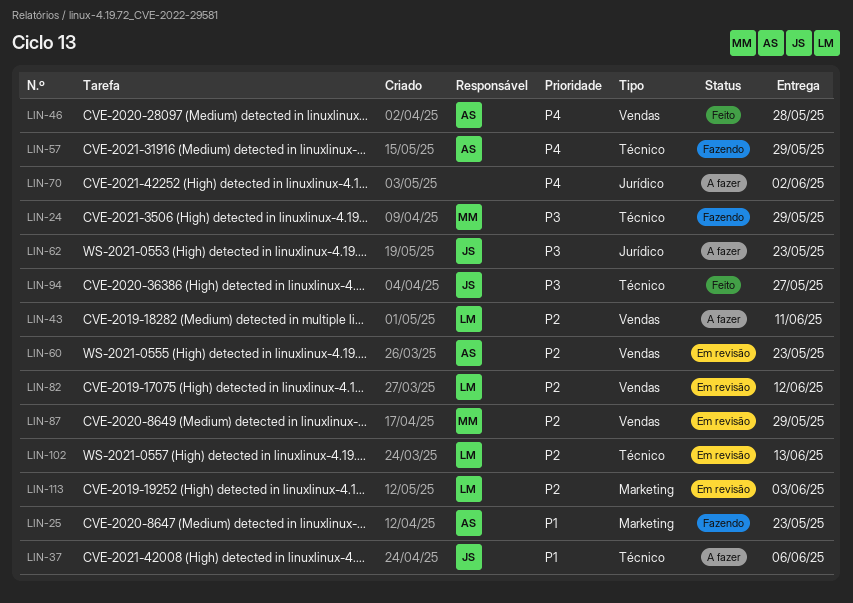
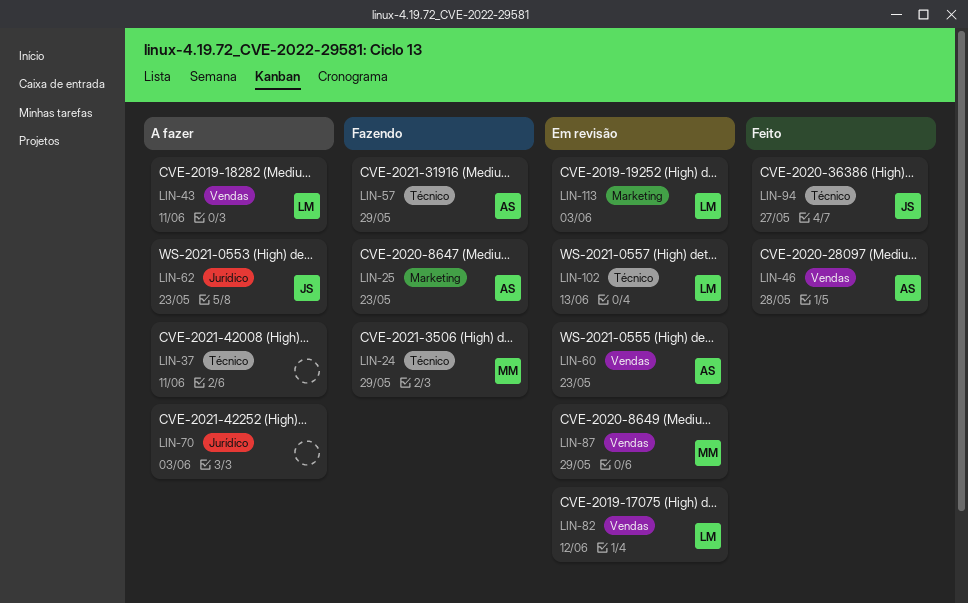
LIN-37, owner: JS -> none
LIN-37, due: Jun 6 -> Jun 11
LIN-70, due: Jun 2 -> Jun 3

